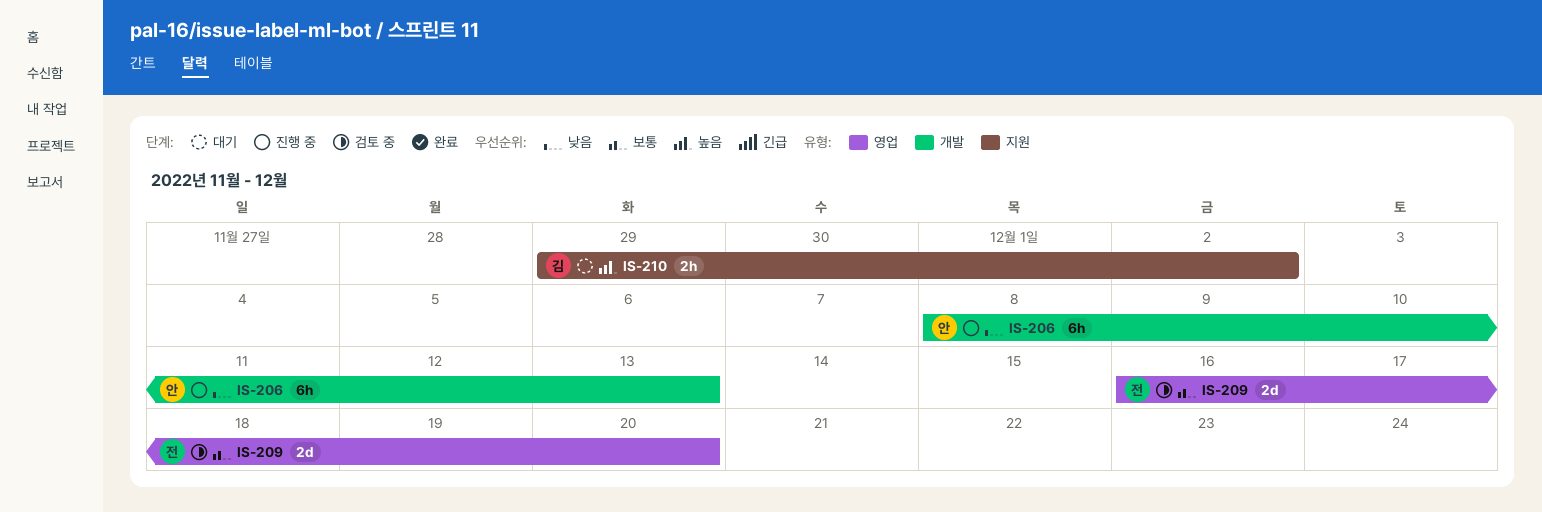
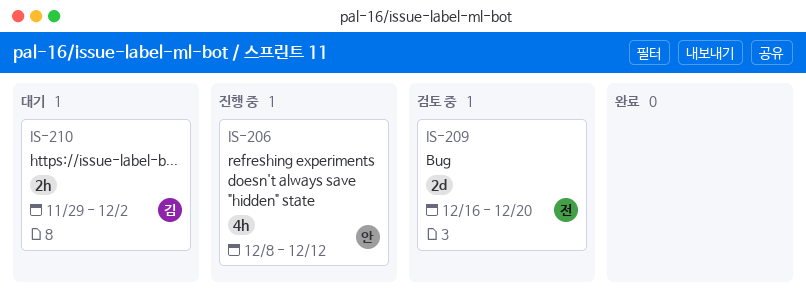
IS-206, estimate: 6h -> 4h
IS-206, due: Dec 13 -> Dec 12

